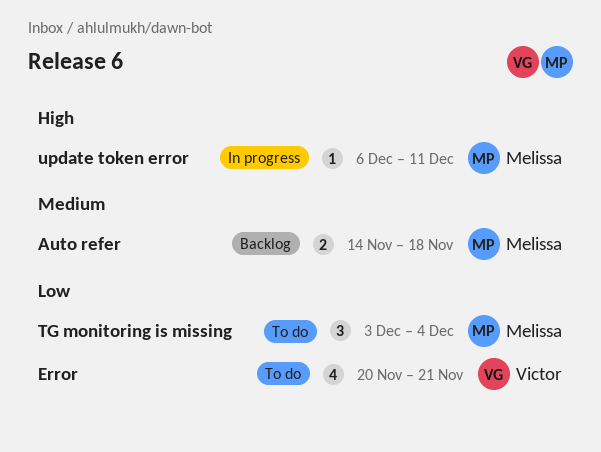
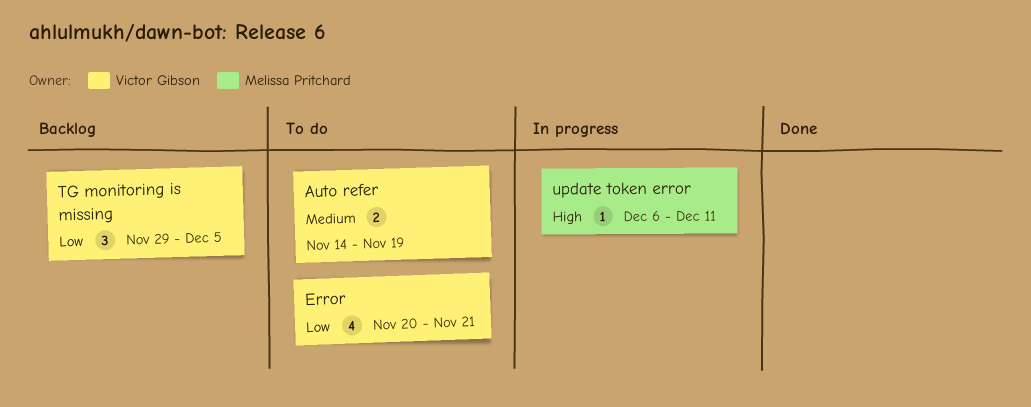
Auto refer, status: Backlog -> To do
Auto refer, owner: Melissa Pritchard -> Victor Gibson
Auto refer, due: Nov 18 -> Nov 19
TG monitoring is missing, status: To do -> Backlog
TG monitoring is missing, owner: Melissa Pritchard -> Victor Gibson
TG monitoring is missing, start: Dec 3 -> Nov 29
TG monitoring is missing, due: Dec 4 -> Dec 5

